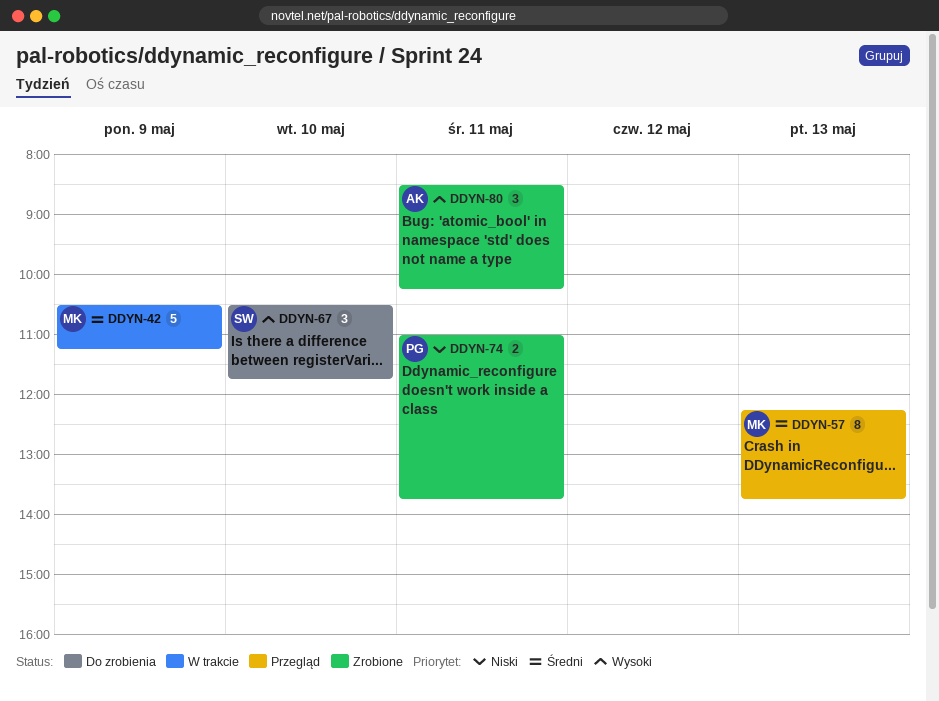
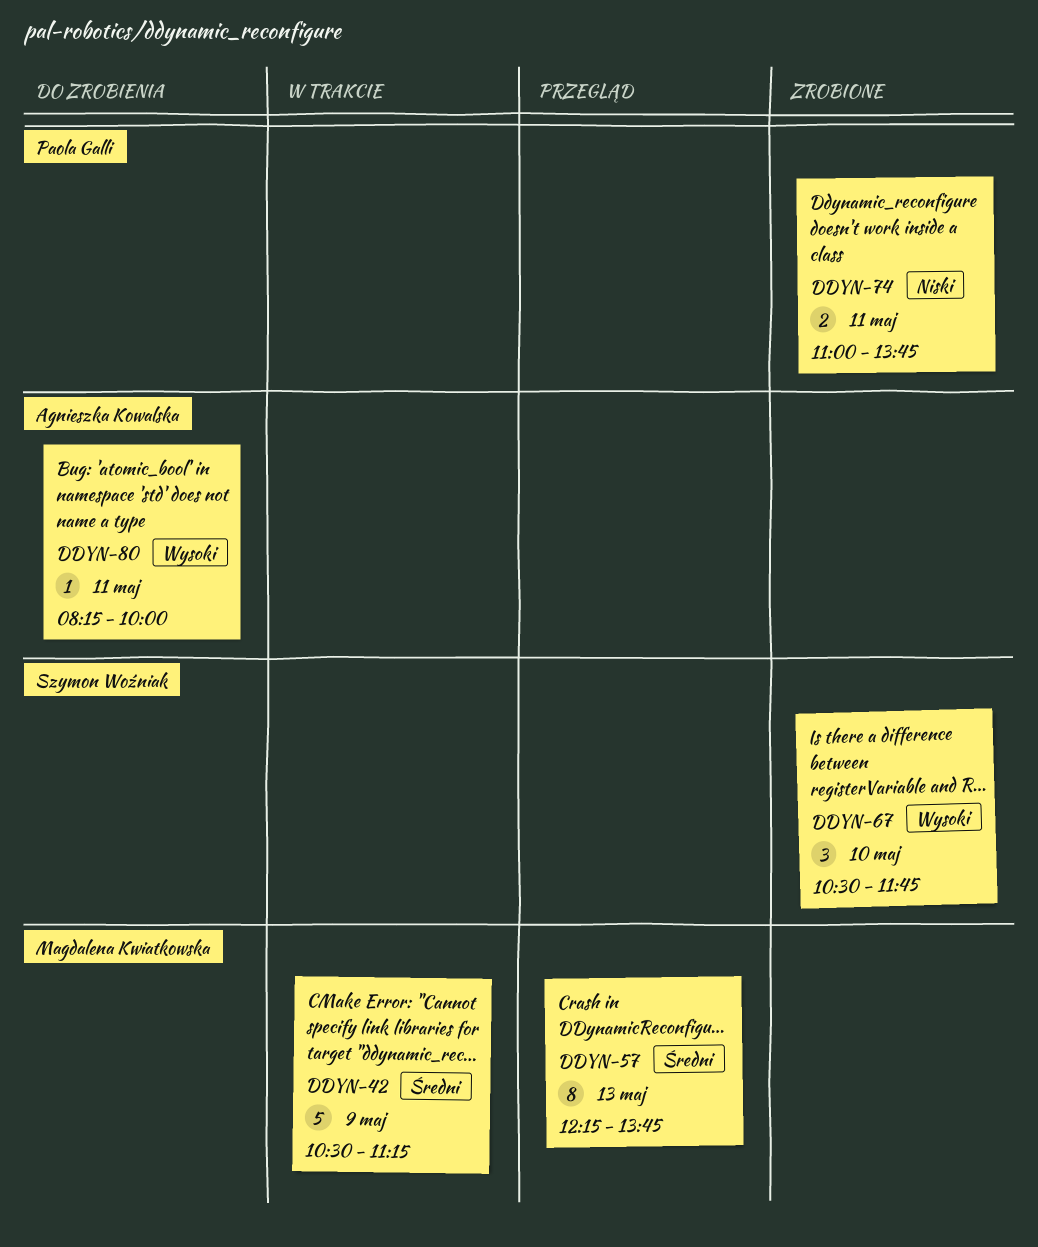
DDYN-67, status: Do zrobienia -> Zrobione
DDYN-80, status: Zrobione -> Do zrobienia
DDYN-80, estimate: 3 -> 1
DDYN-80, begins: 08:30 -> 08:15
DDYN-80, ends: 10:15 -> 10:00

